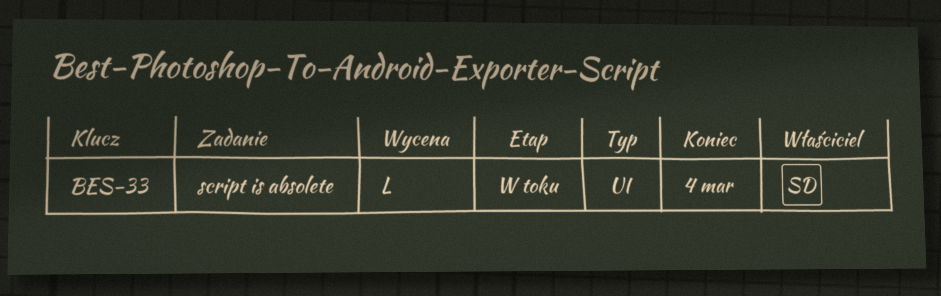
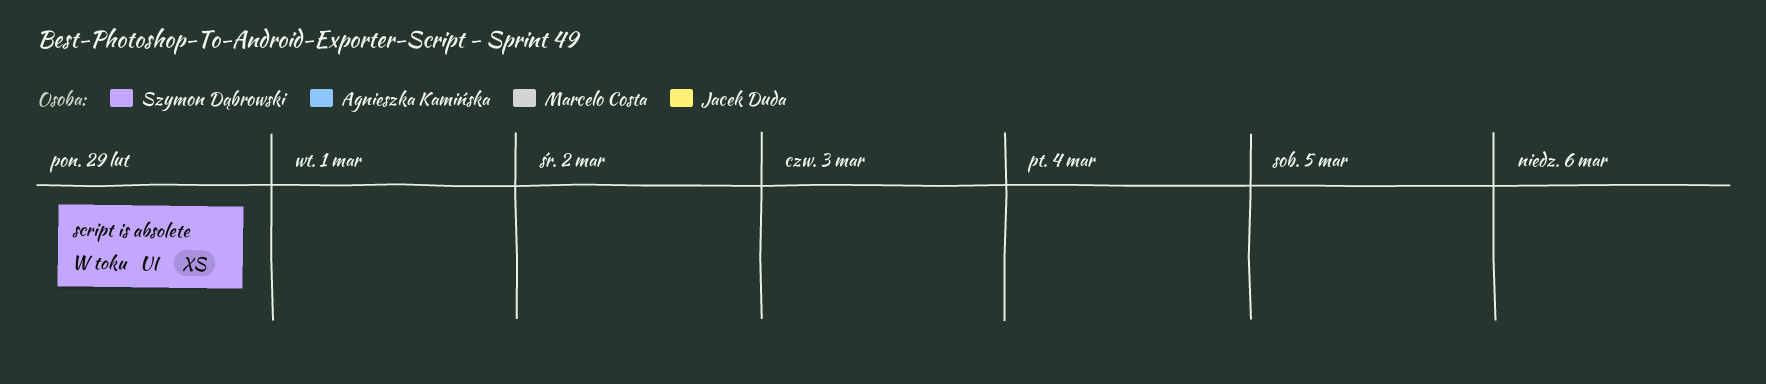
script is absolete, estimate: L -> XS
script is absolete, due: Mar 4 -> Feb 29

